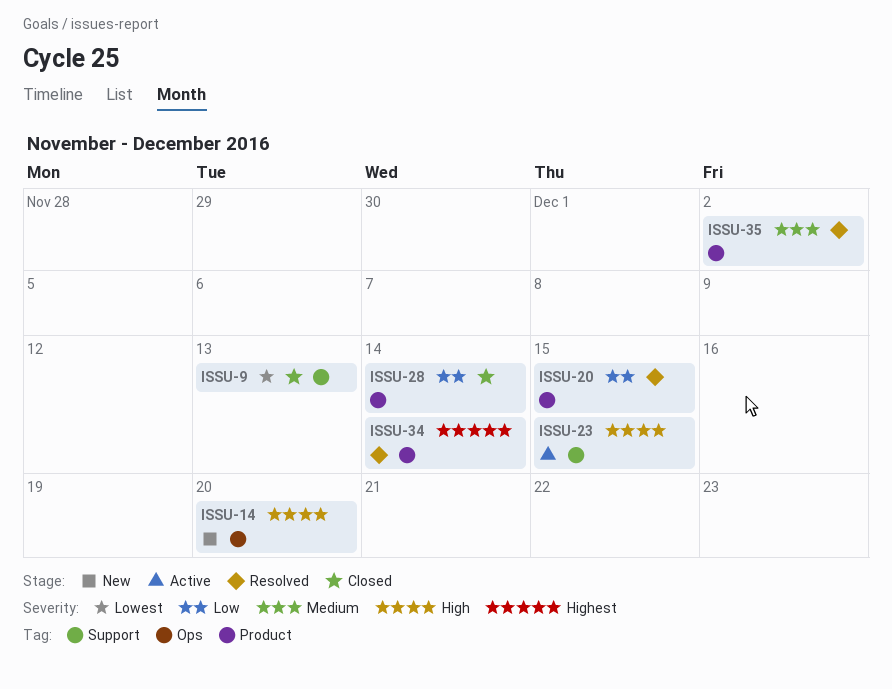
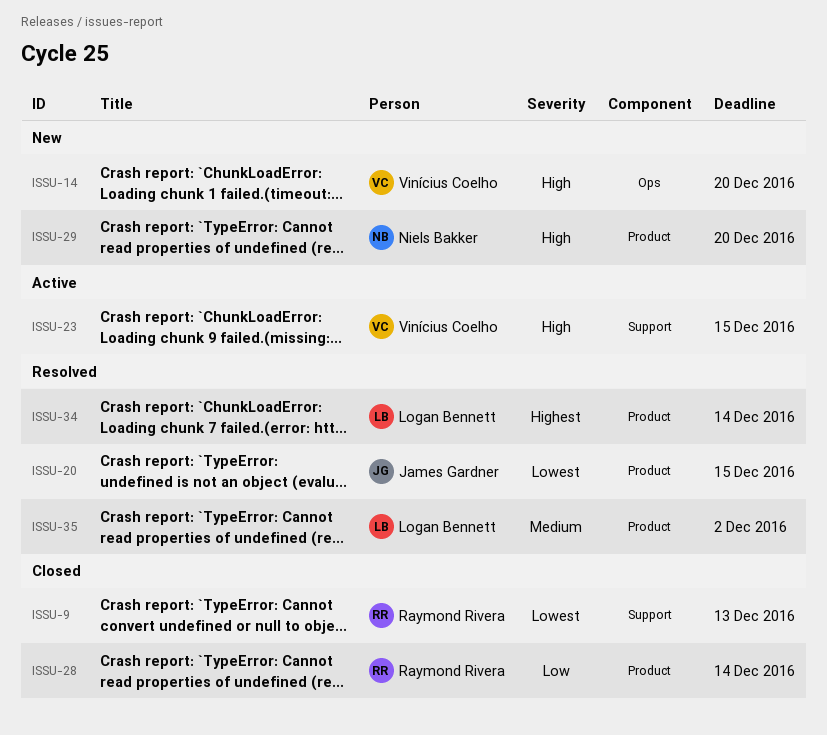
ISSU-20, priority: Low -> Lowest
ISSU-29: none -> present

